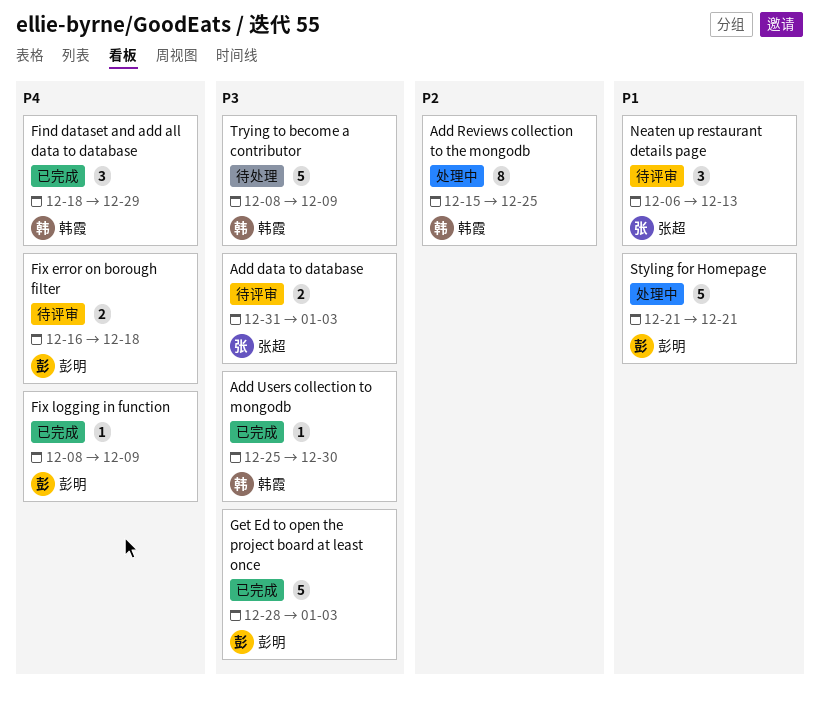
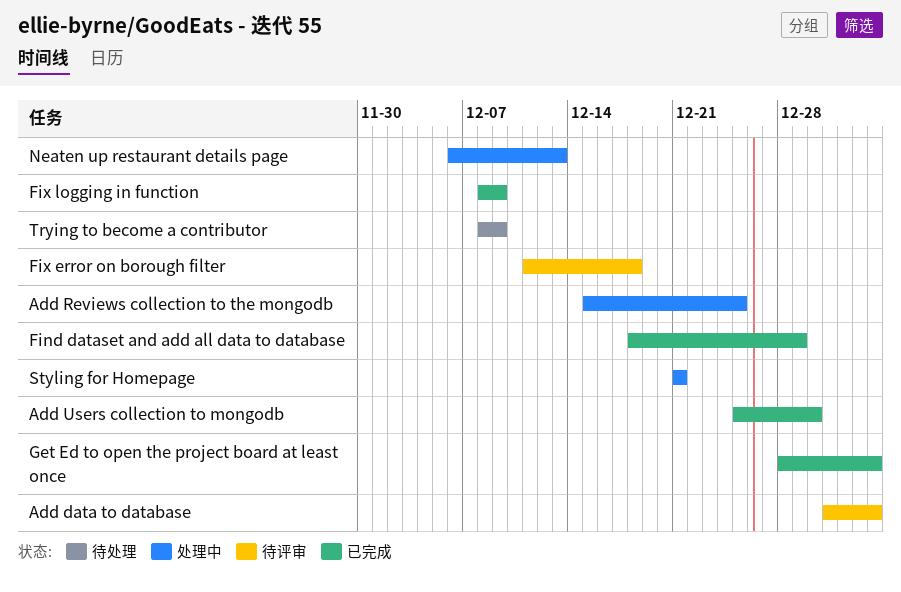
Fix error on borough filter, start: Dec 16 -> Dec 11
Neaten up restaurant details page, status: 待评审 -> 处理中

